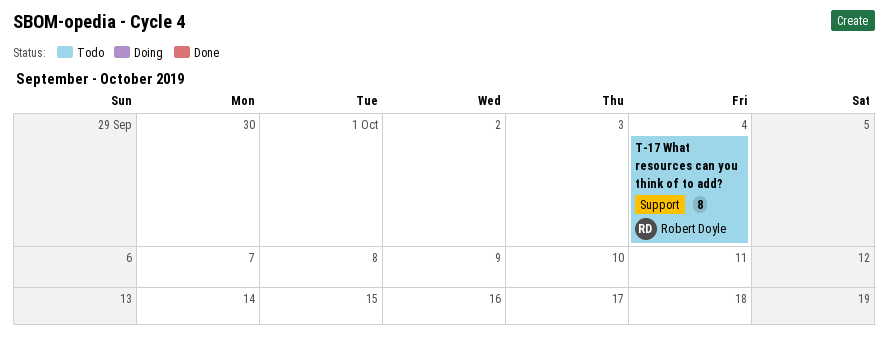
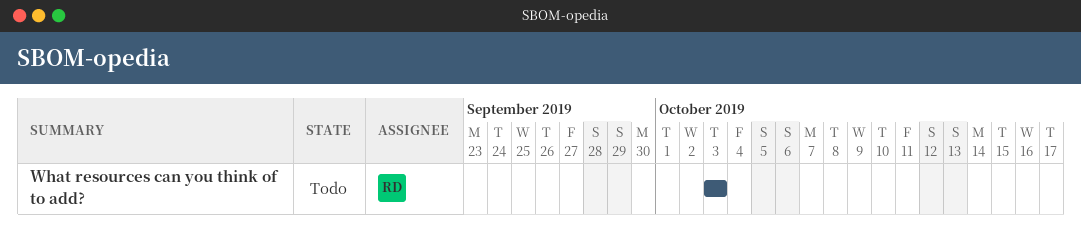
What resources can you think of to add?, due: Oct 4 -> Oct 3

